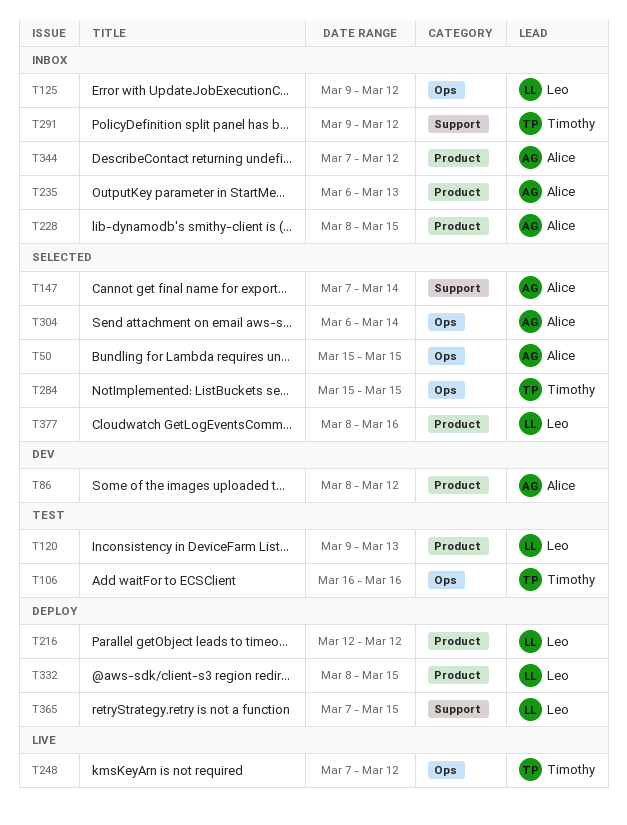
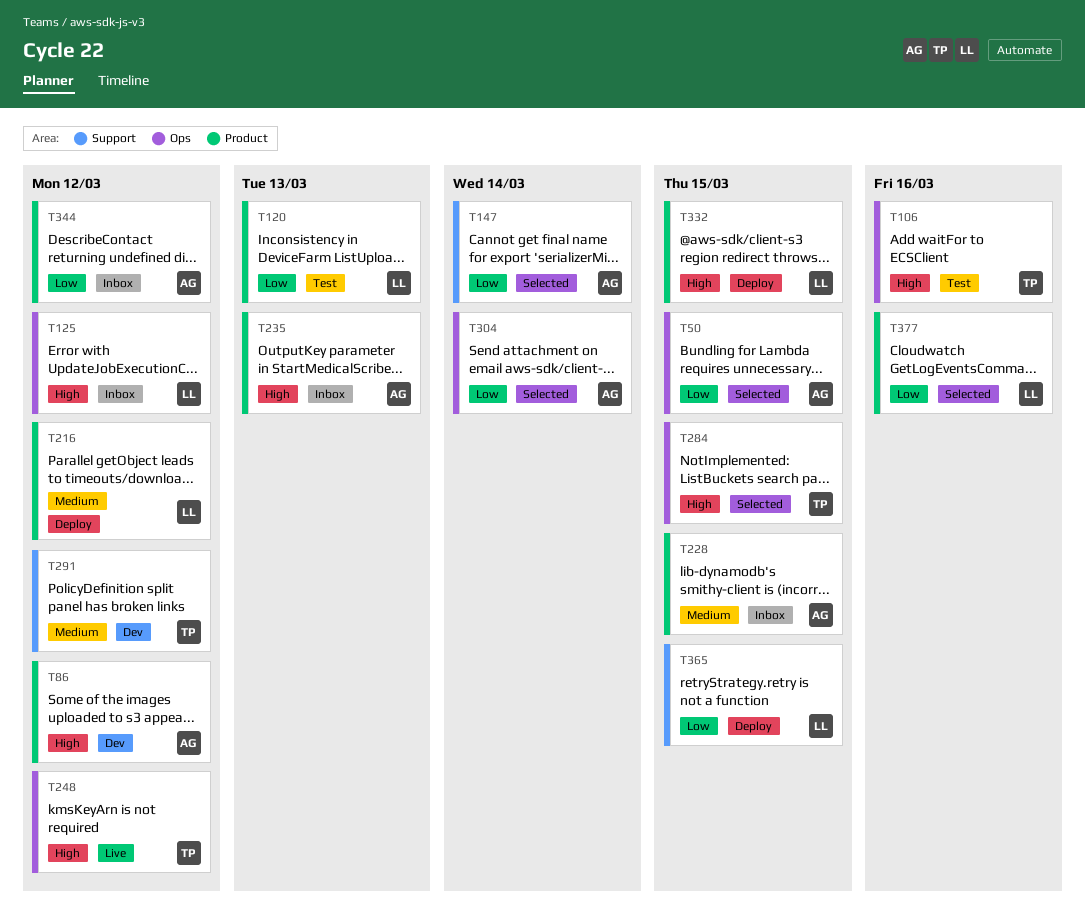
T291, status: Inbox -> Dev

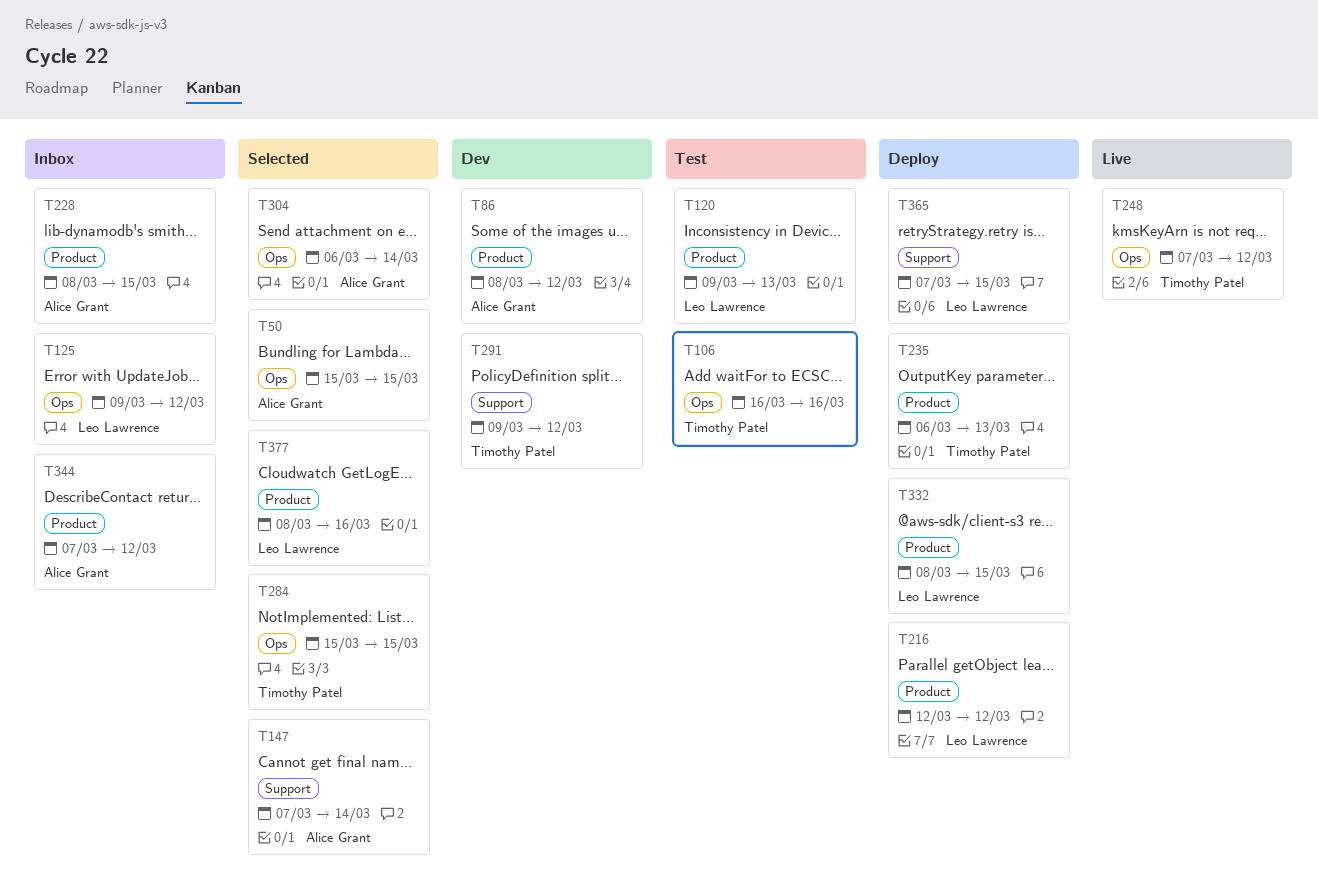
T235, status: Inbox -> Deploy
T235, owner: Alice Grant -> Timothy Patel

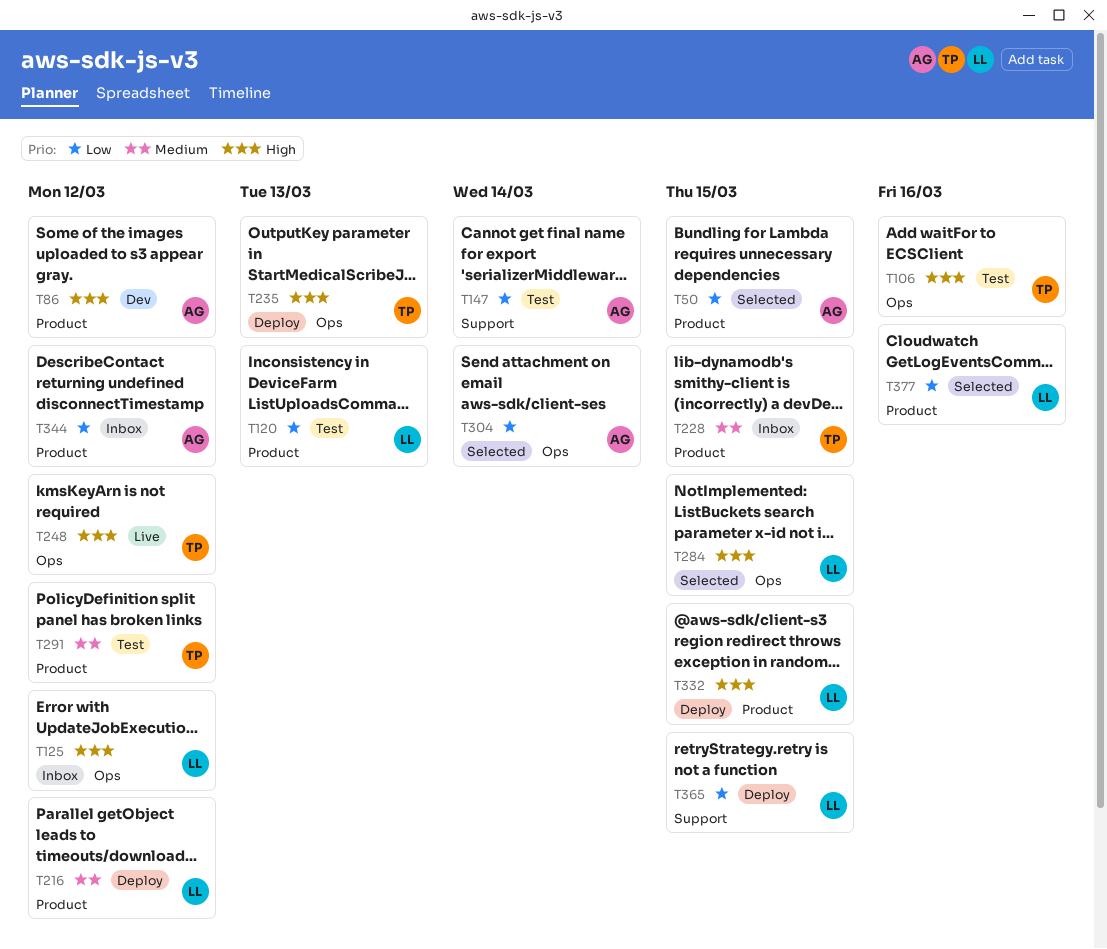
T50, label: Ops -> Product
T147, status: Selected -> Test
T228, owner: Alice Grant -> Timothy Patel
T235, label: Product -> Ops
T284, owner: Timothy Patel -> Leo Lawrence
T291, status: Dev -> Test
T291, label: Support -> Product

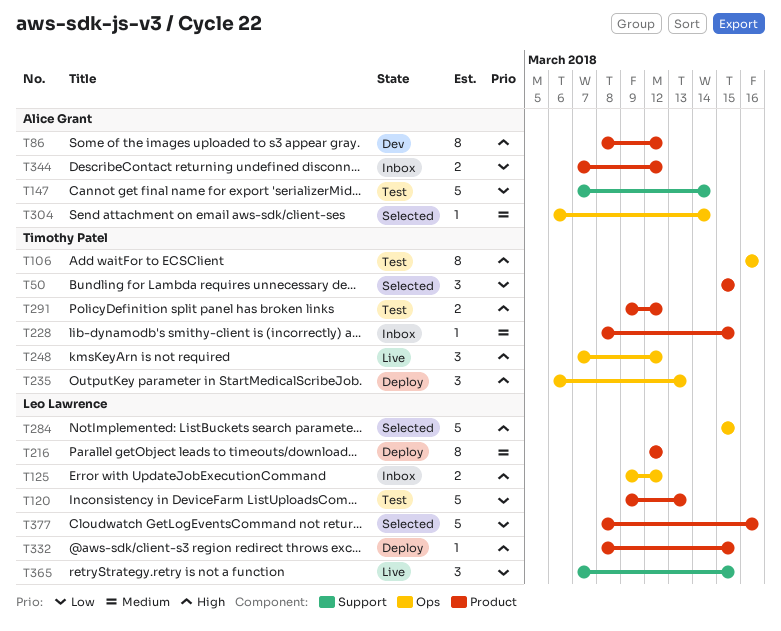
T50, owner: Alice Grant -> Timothy Patel
T291, priority: Medium -> High
T304, priority: Low -> Medium
T365, status: Deploy -> Live

